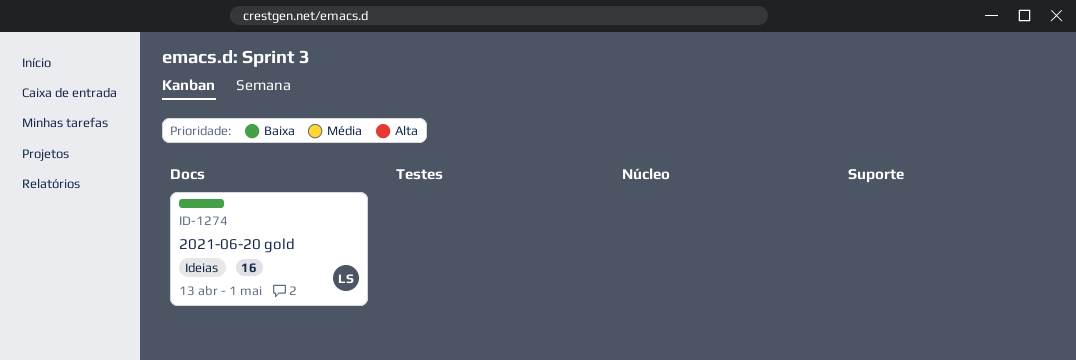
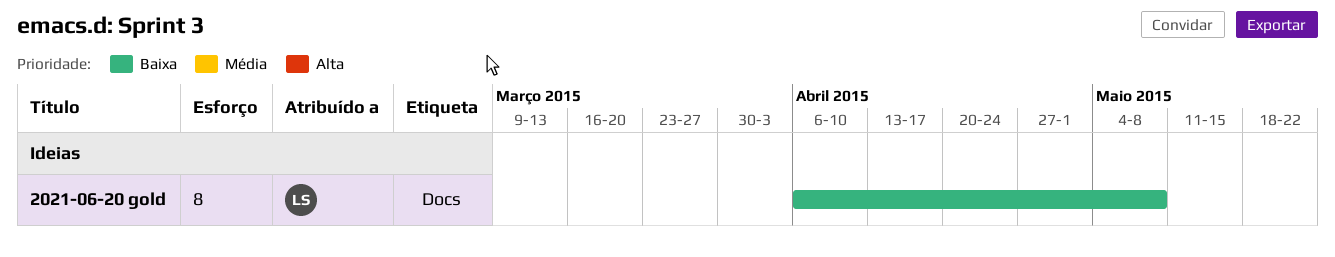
2021-06-20 gold, estimate: 16 -> 8
2021-06-20 gold, start: Apr 13 -> Apr 6
2021-06-20 gold, due: May 1 -> May 8

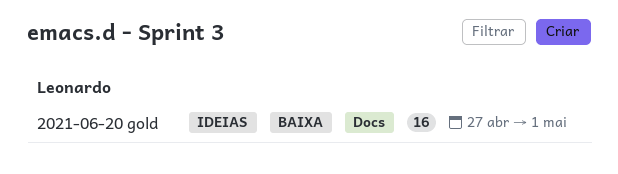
2021-06-20 gold, estimate: 8 -> 16
2021-06-20 gold, start: Apr 6 -> Apr 27
2021-06-20 gold, due: May 8 -> May 1

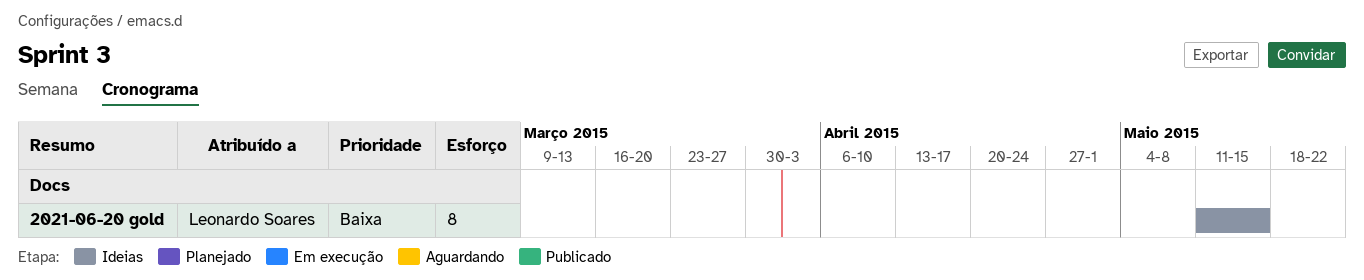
2021-06-20 gold, estimate: 16 -> 8
2021-06-20 gold, start: Apr 27 -> May 11
2021-06-20 gold, due: May 1 -> May 15

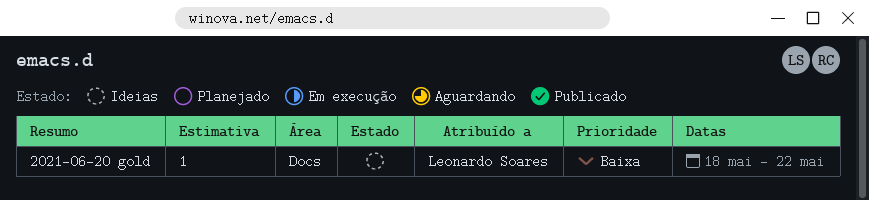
2021-06-20 gold, estimate: 8 -> 1
2021-06-20 gold, start: May 11 -> May 18
2021-06-20 gold, due: May 15 -> May 22

